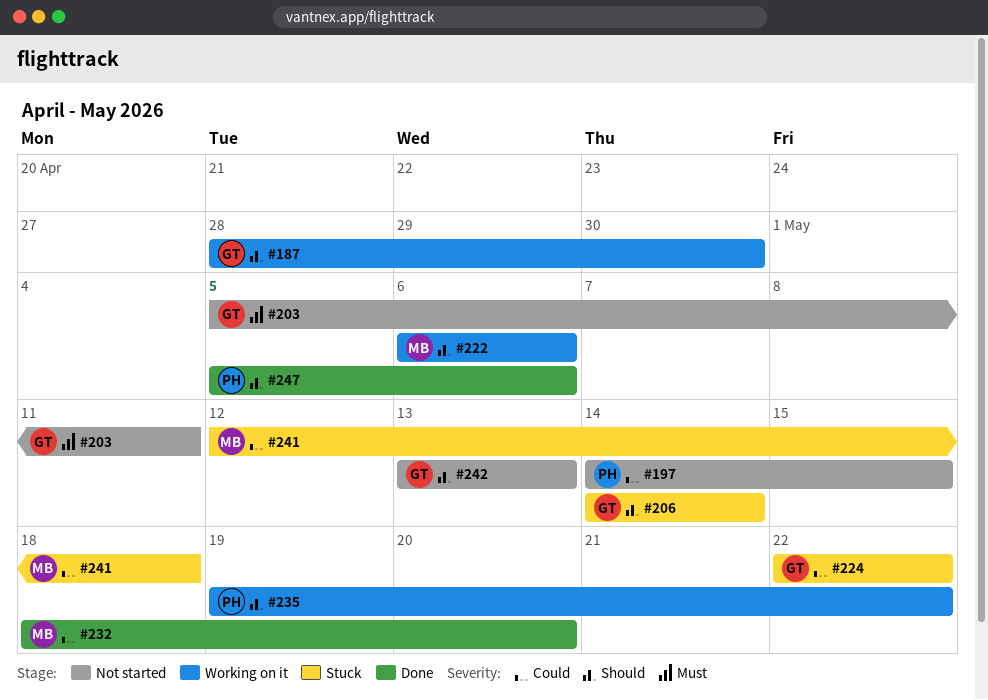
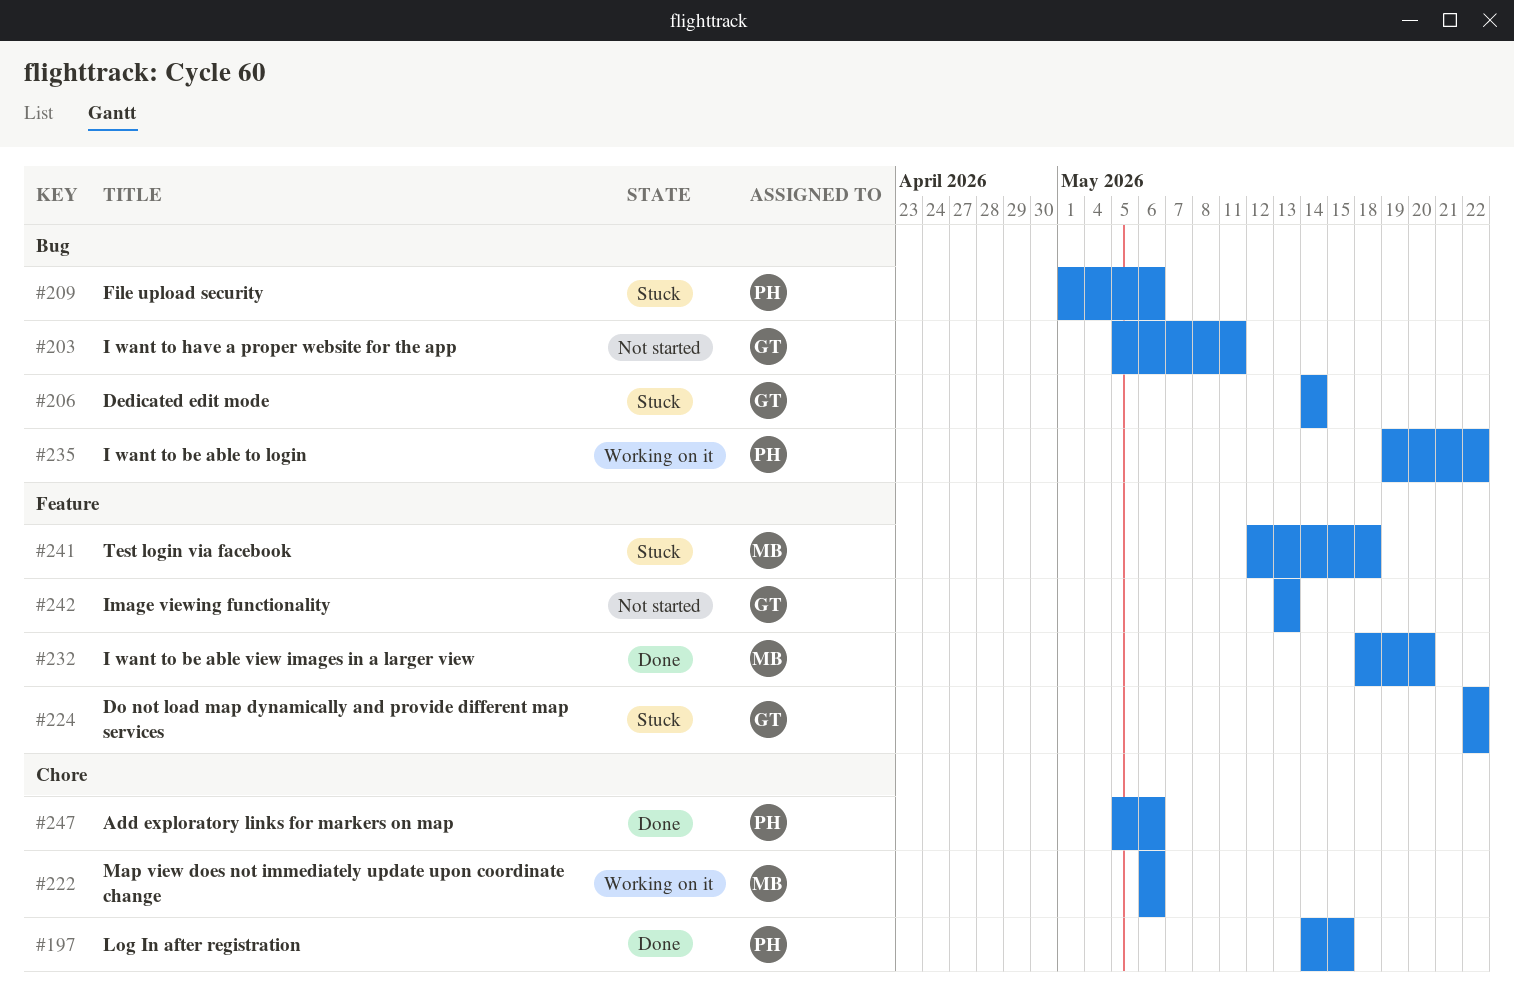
#187: present -> none
#197, status: Not started -> Done
#209: none -> present

